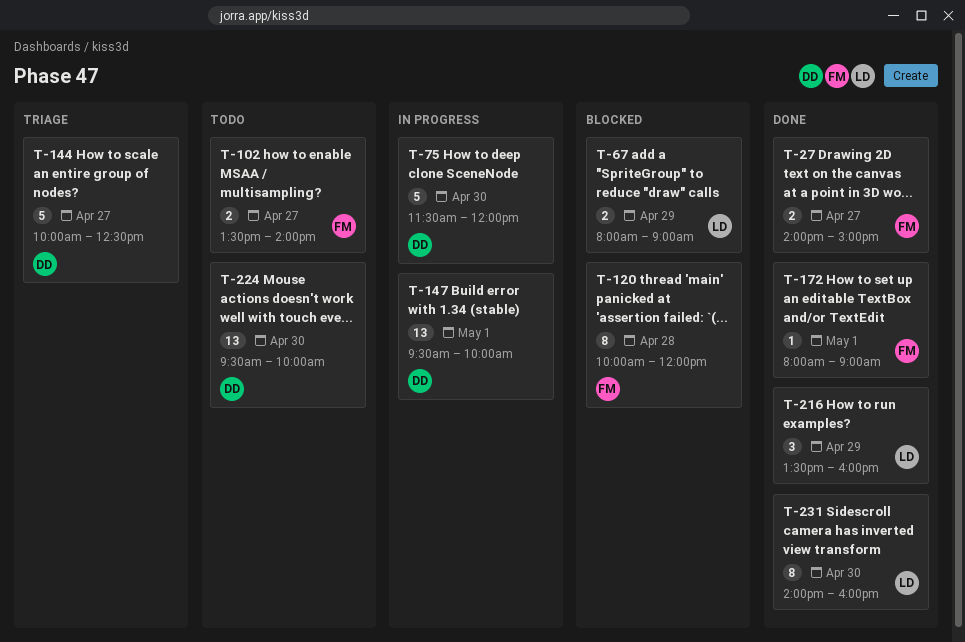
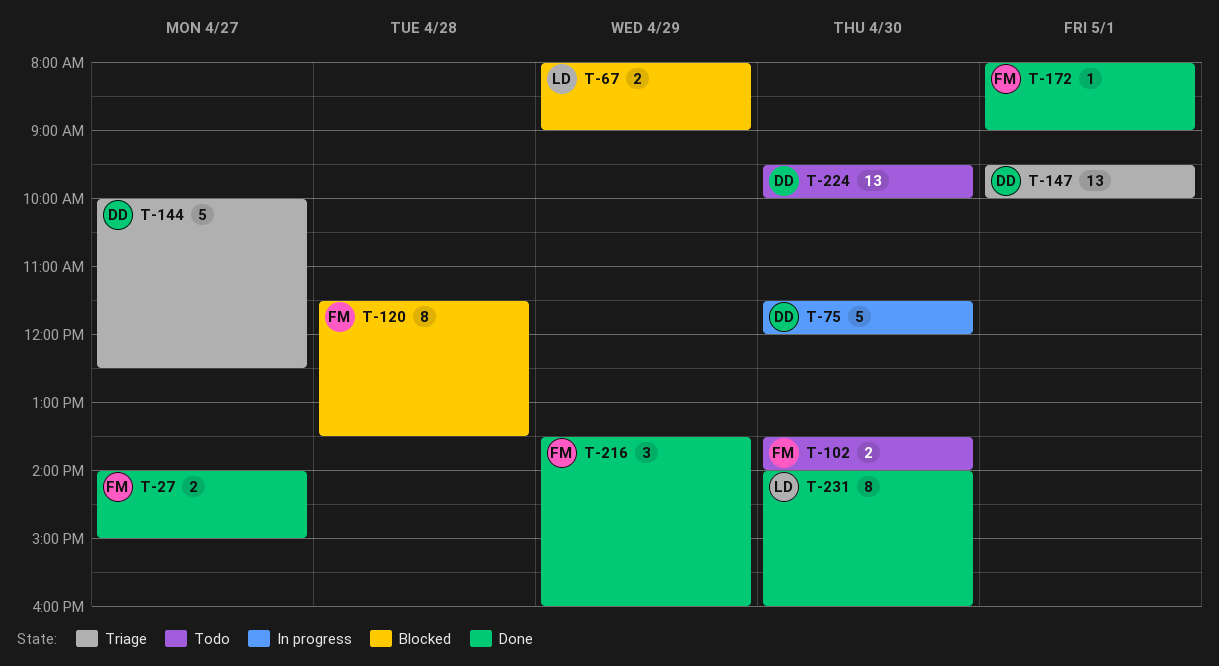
T-102, day: Apr 27 -> Apr 30
T-120, begins: 10:00 -> 11:30
T-120, ends: 12:00 -> 13:30
T-147, status: In progress -> Triage
T-216, owner: LD -> FM

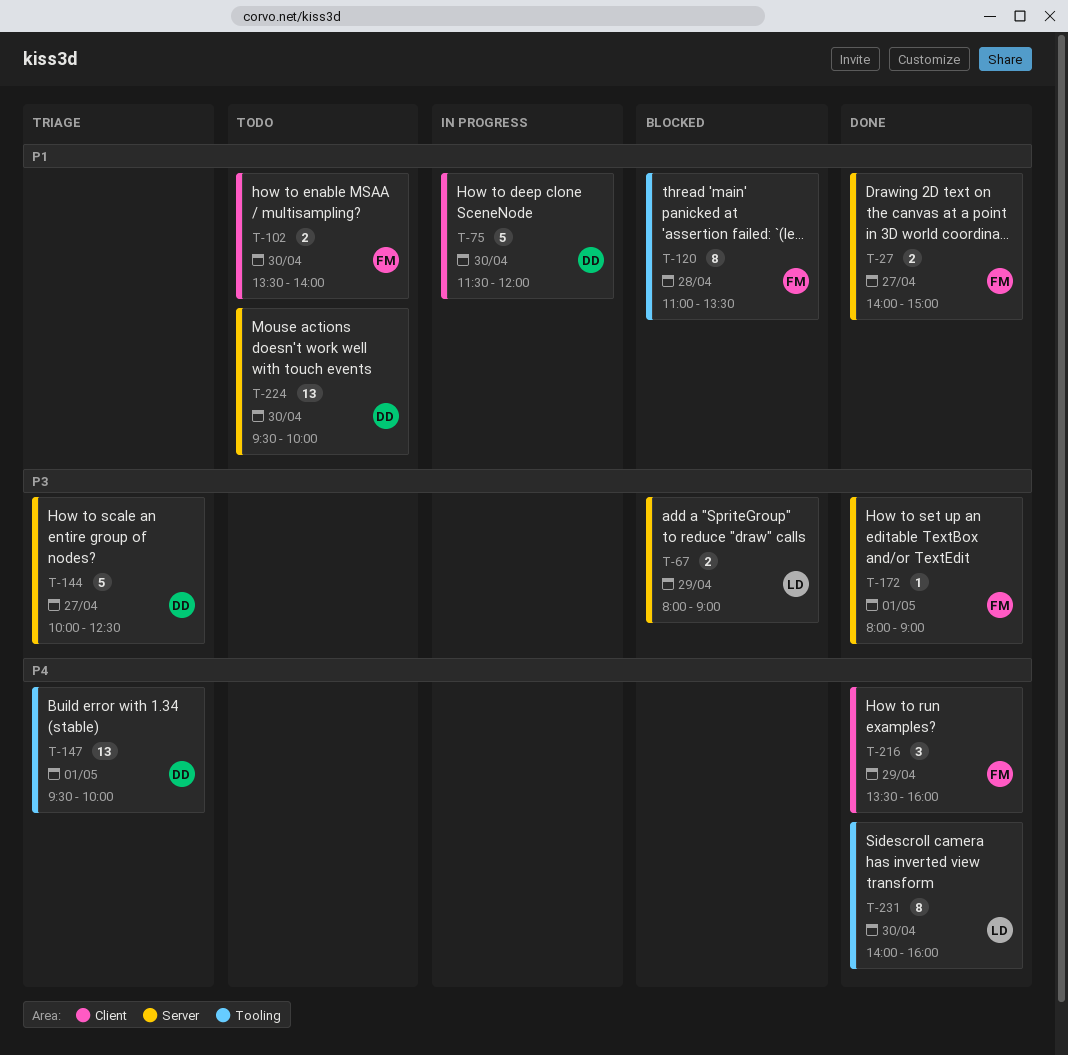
T-120, begins: 11:30 -> 11:00

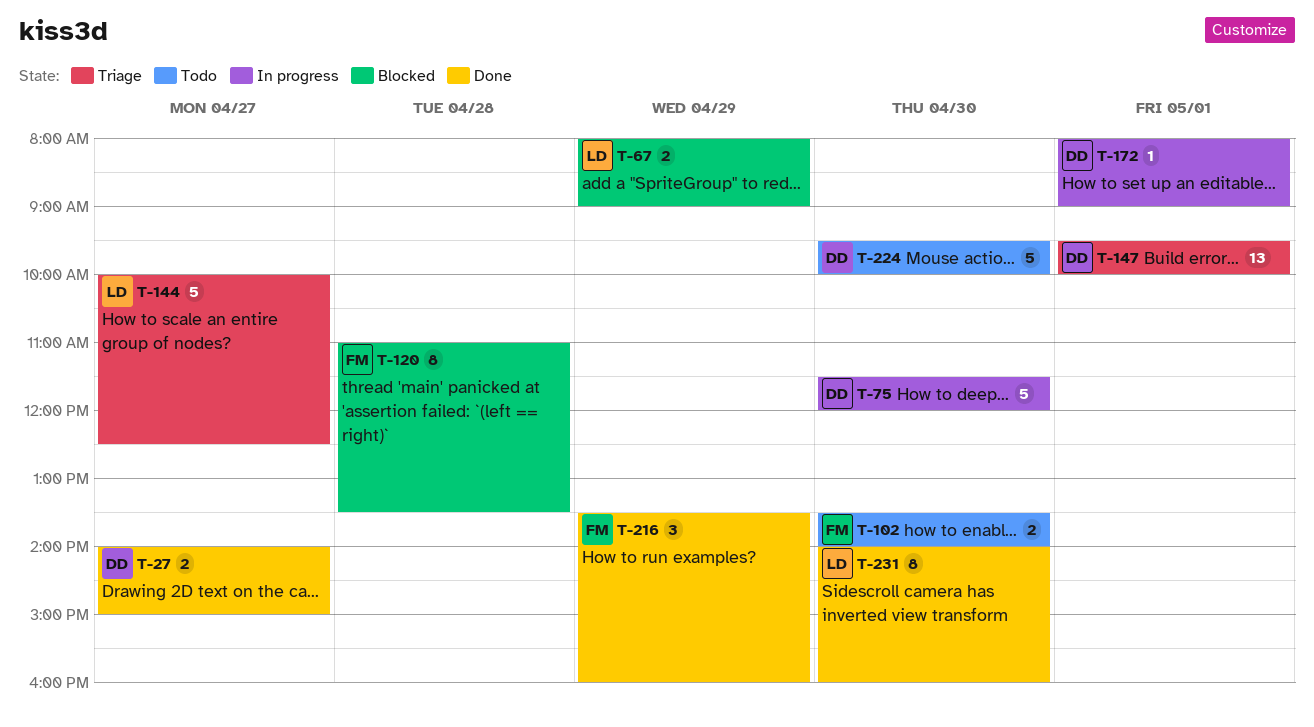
T-27, owner: FM -> DD
T-144, owner: DD -> LD
T-172, status: Done -> In progress
T-172, owner: FM -> DD
T-224, estimate: 13 -> 5

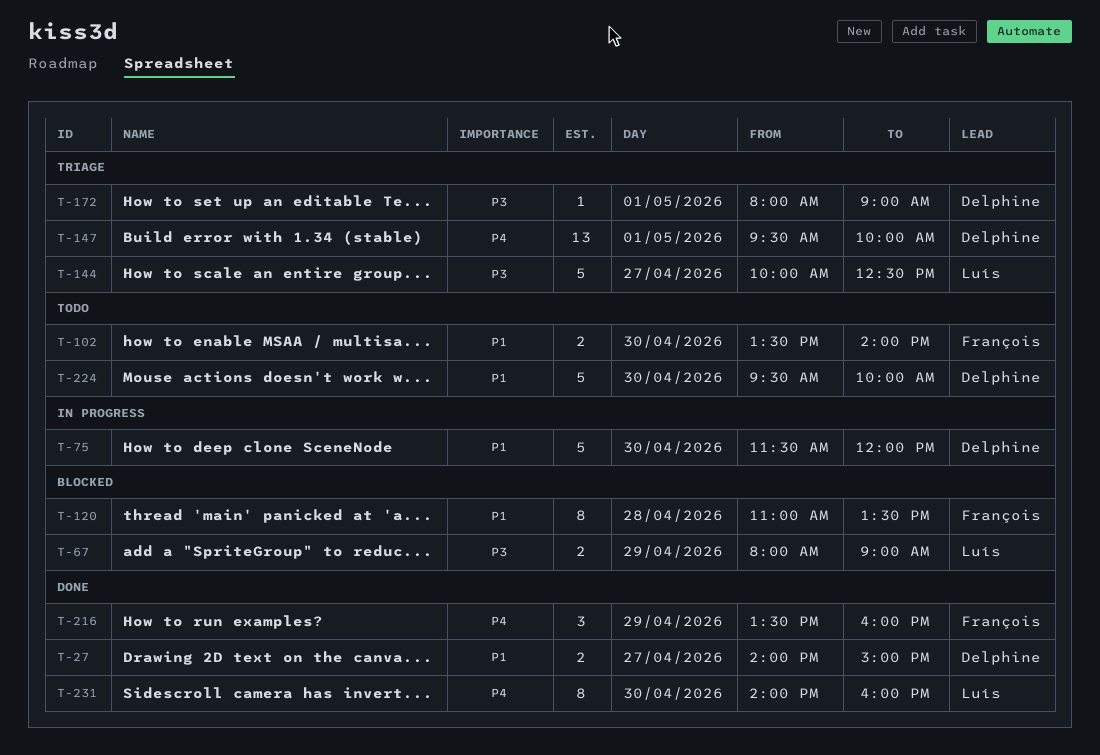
T-172, status: In progress -> Triage

